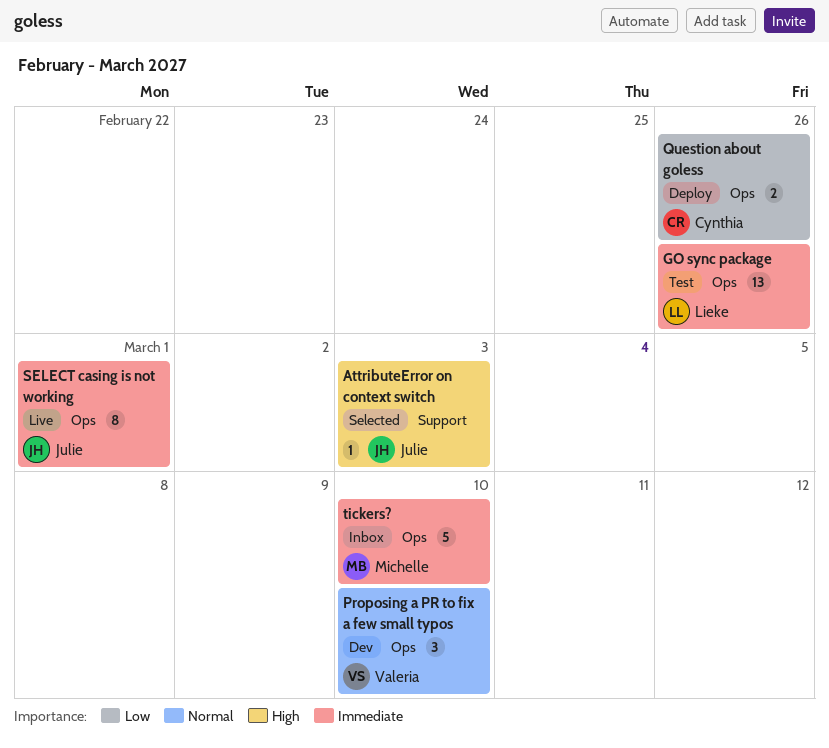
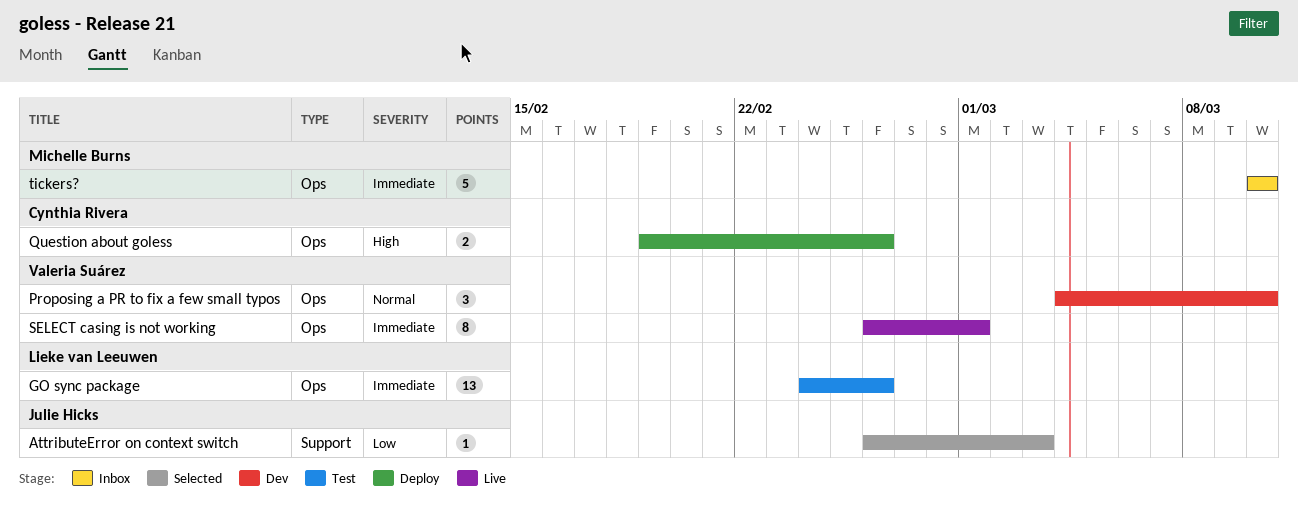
AttributeError on context switch, priority: High -> Low
Question about goless, priority: Low -> High
SELECT casing is not working, owner: Julie Hicks -> Valeria Suárez

